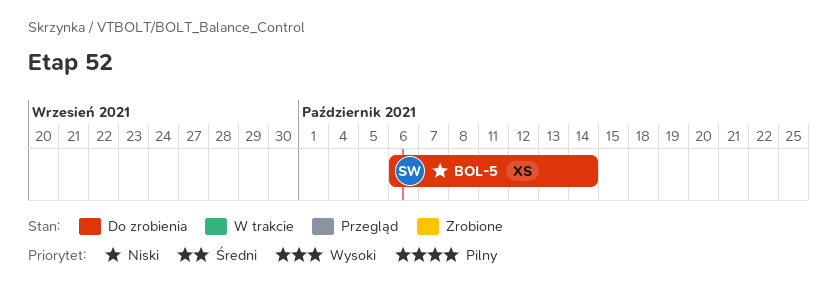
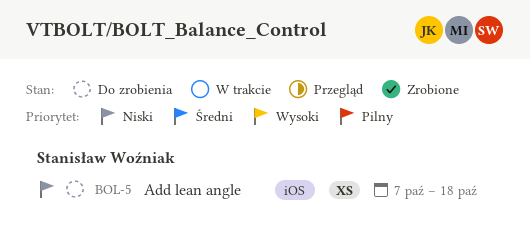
BOL-5, start: Oct 6 -> Oct 7
BOL-5, due: Oct 14 -> Oct 18

